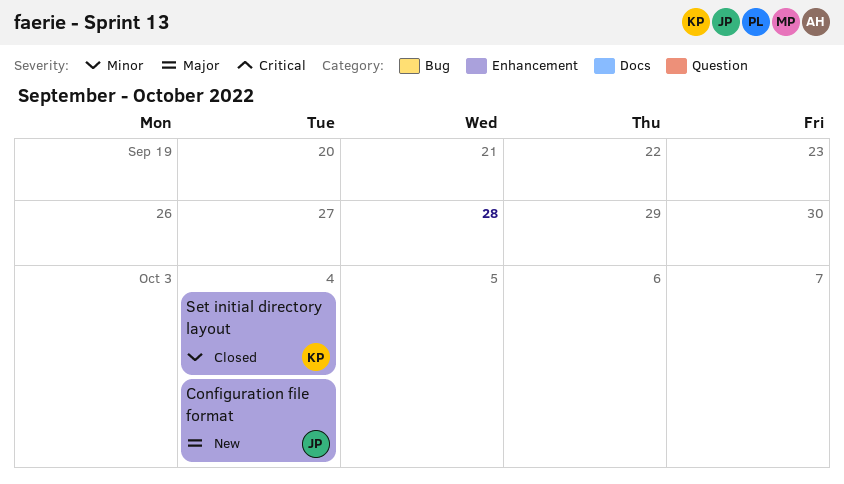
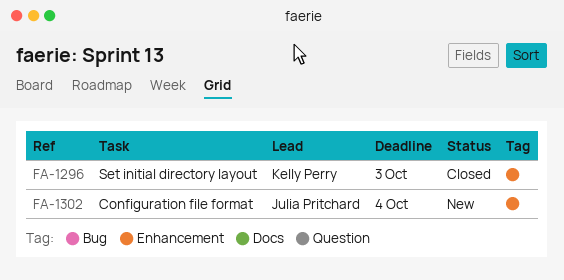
Set initial directory layout, due: Oct 4 -> Oct 3

